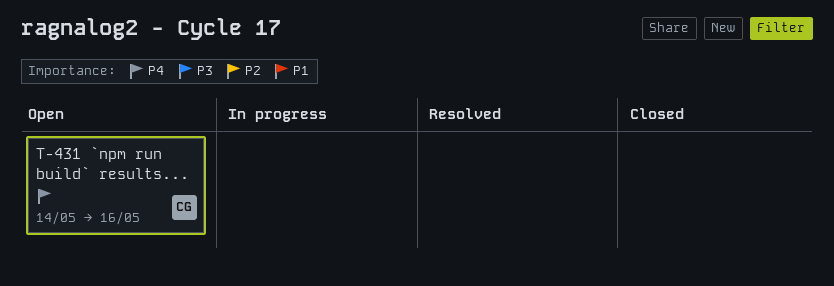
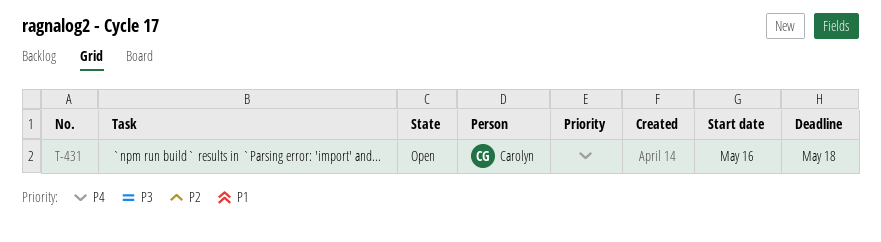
T-431, start: May 14 -> May 16
T-431, due: May 16 -> May 18

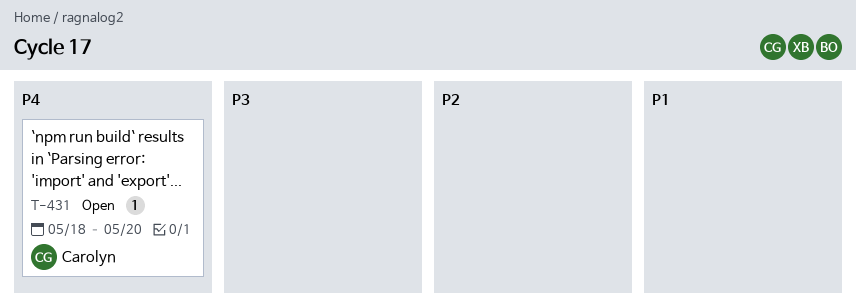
T-431, start: May 16 -> May 18
T-431, due: May 18 -> May 20

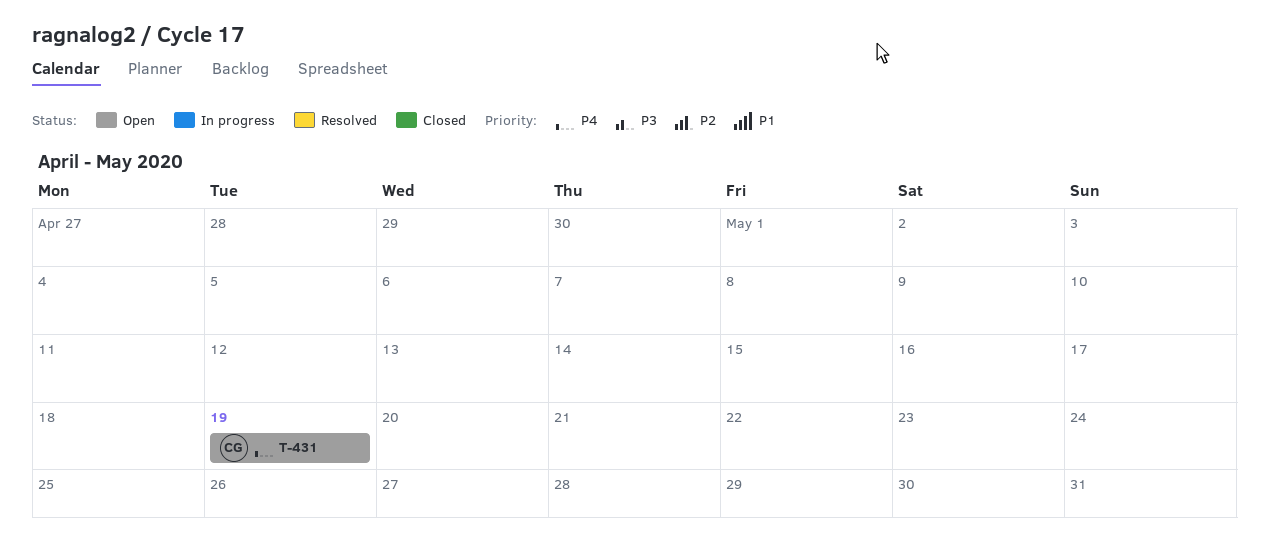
T-431, start: May 18 -> May 19
T-431, due: May 20 -> May 19

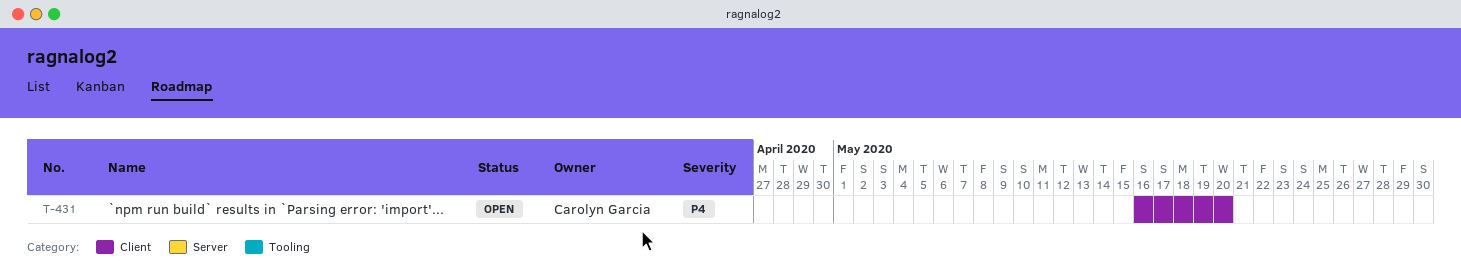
T-431, start: May 19 -> May 16
T-431, due: May 19 -> May 20

